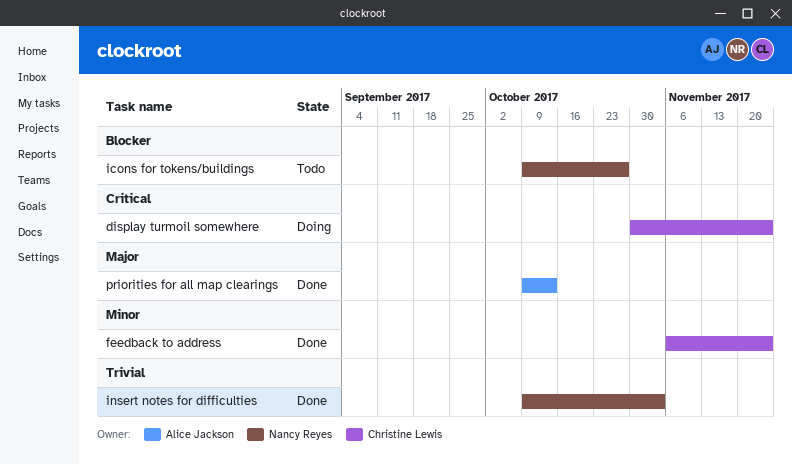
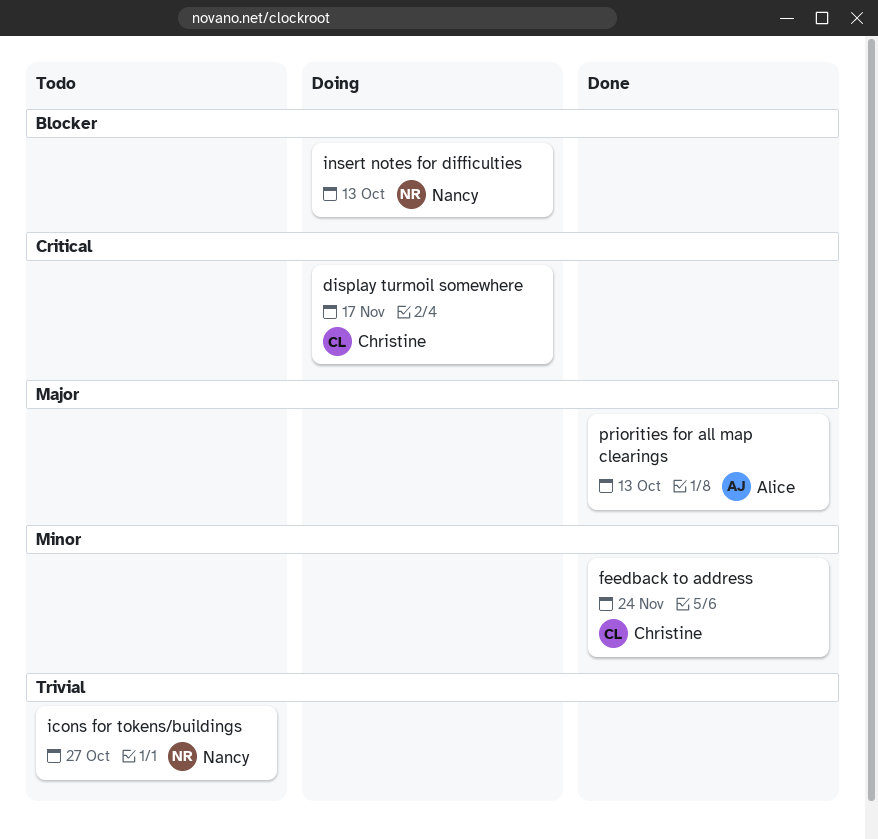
display turmoil somewhere, due: Nov 24 -> Nov 17
icons for tokens/buildings, priority: Blocker -> Trivial
insert notes for difficulties, status: Done -> Doing
insert notes for difficulties, priority: Trivial -> Blocker
insert notes for difficulties, due: Nov 3 -> Oct 13

